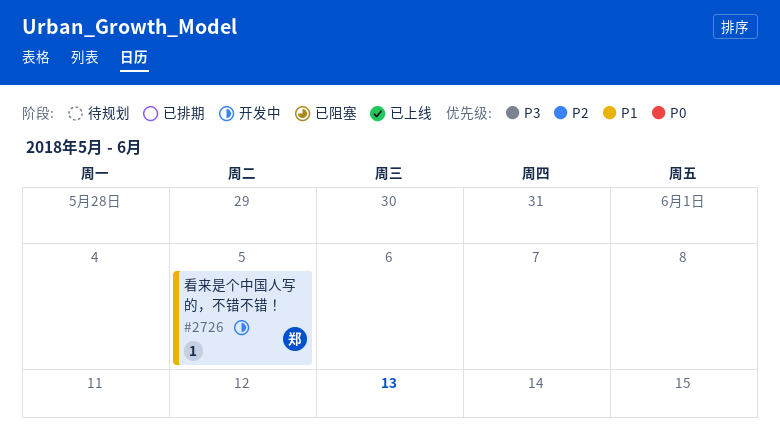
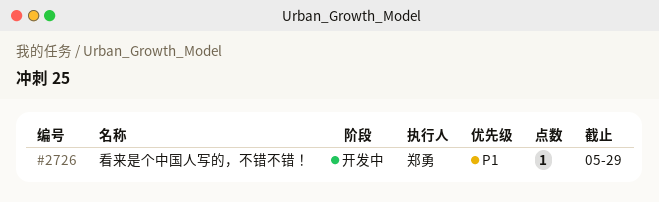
#2726, due: Jun 5 -> May 29

